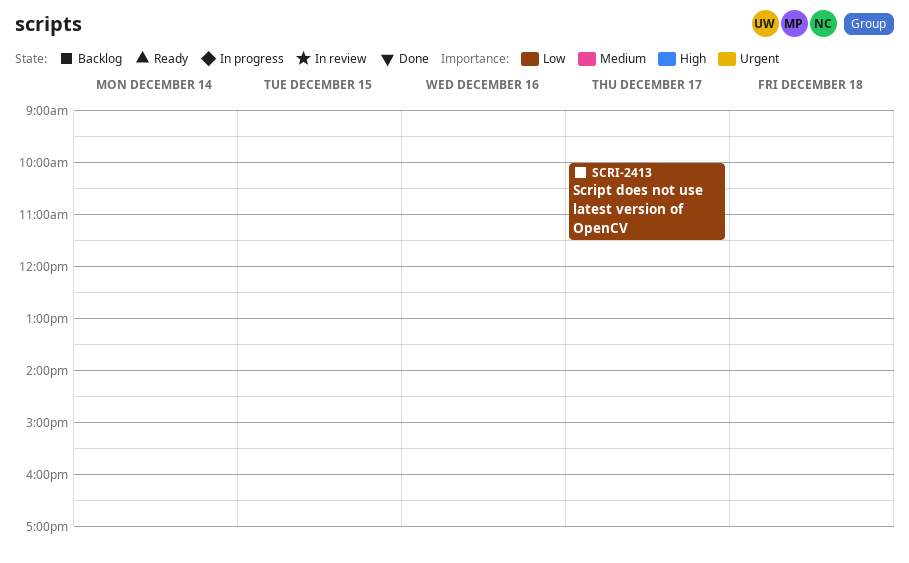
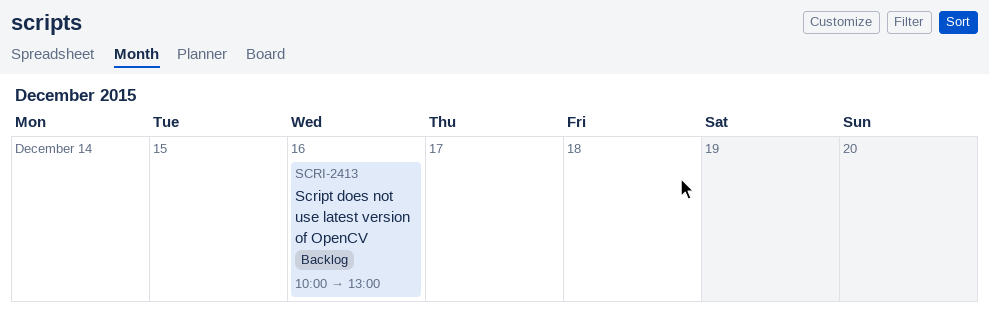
SCRI-2413, day: Dec 17 -> Dec 16
SCRI-2413, ends: 11:30 -> 13:00

